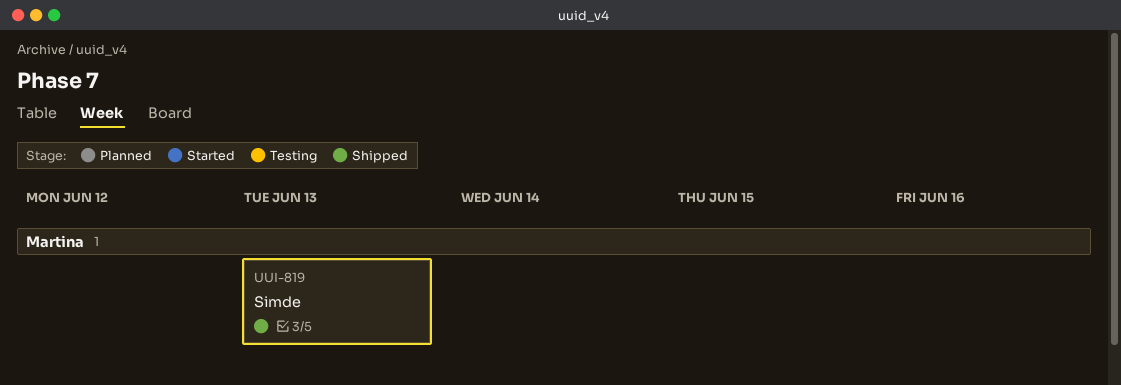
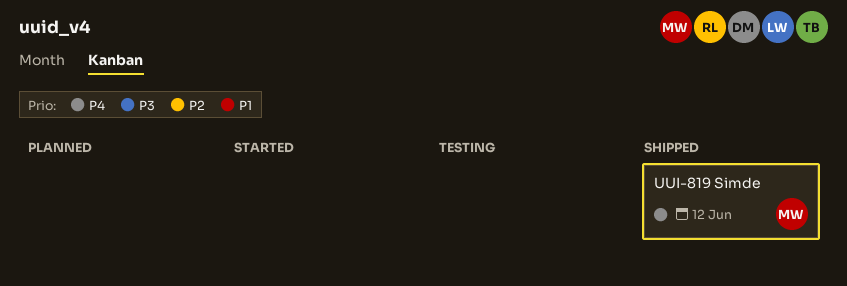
UUI-819, due: Jun 13 -> Jun 12

